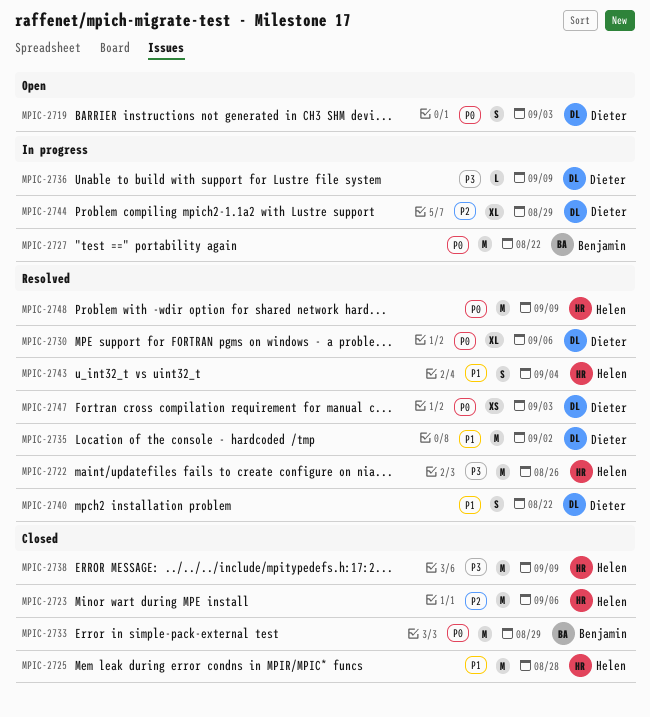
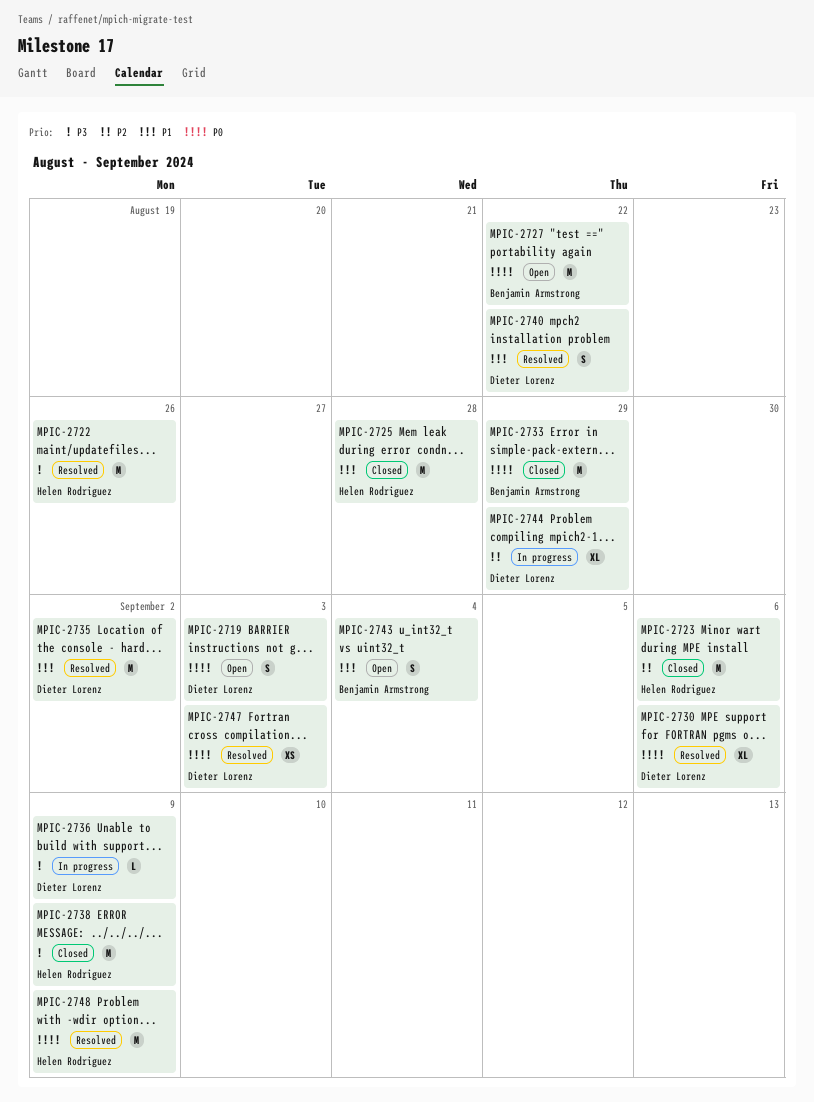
MPIC-2727, status: In progress -> Open
MPIC-2743, status: Resolved -> Open
MPIC-2743, owner: Helen Rodriguez -> Benjamin Armstrong

